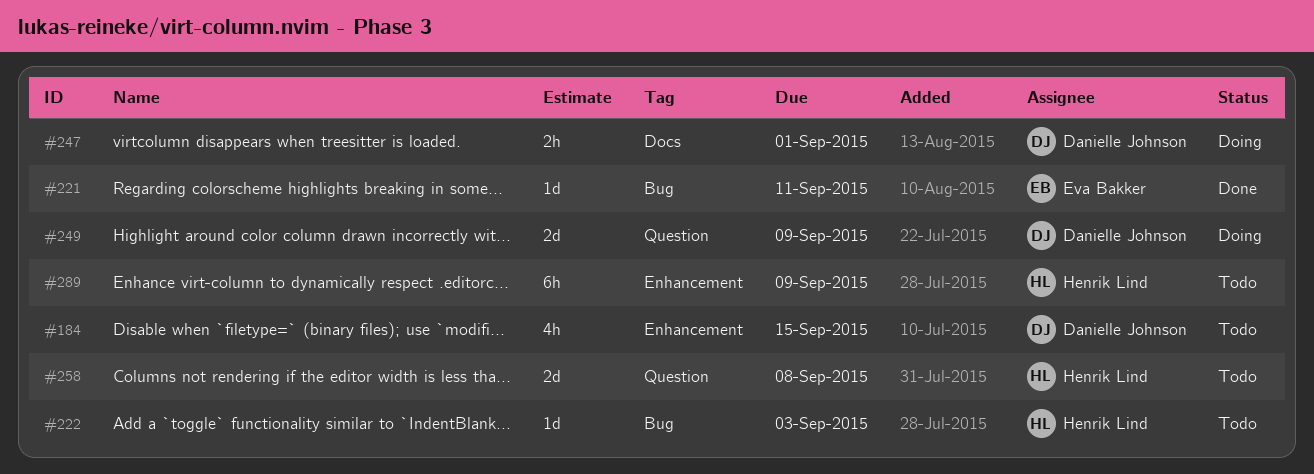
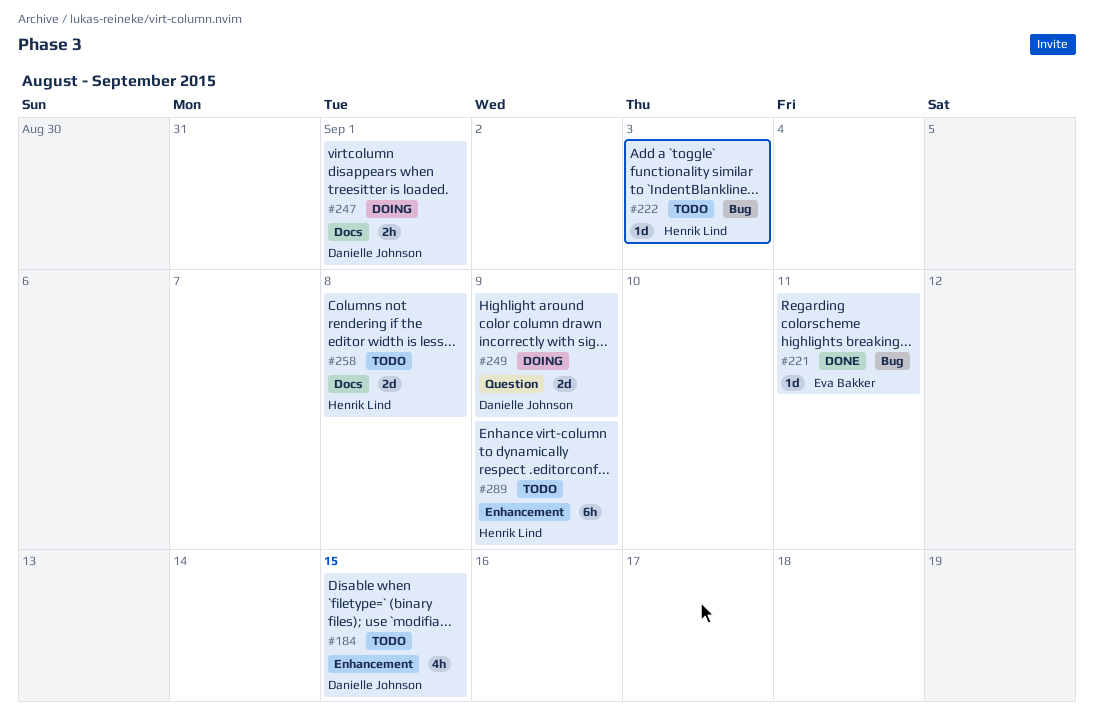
#258, label: Question -> Docs

